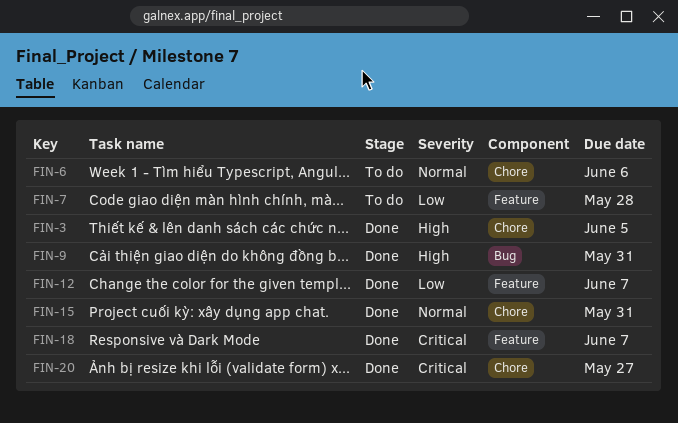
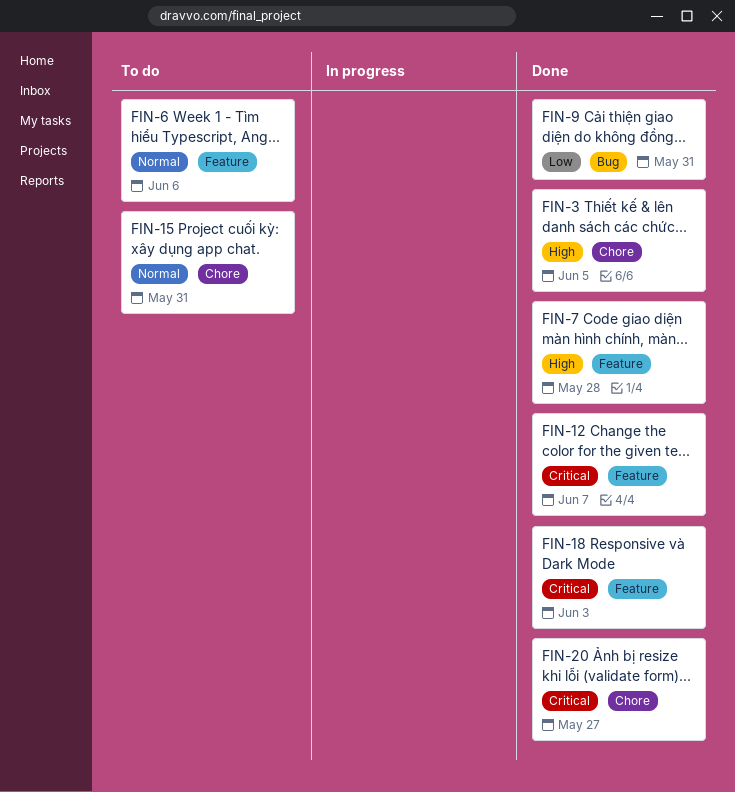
FIN-6, label: Chore -> Feature
FIN-7, status: To do -> Done
FIN-7, priority: Low -> High
FIN-9, priority: High -> Low
FIN-12, priority: Low -> Critical
FIN-15, status: Done -> To do
FIN-18, due: Jun 7 -> Jun 3

